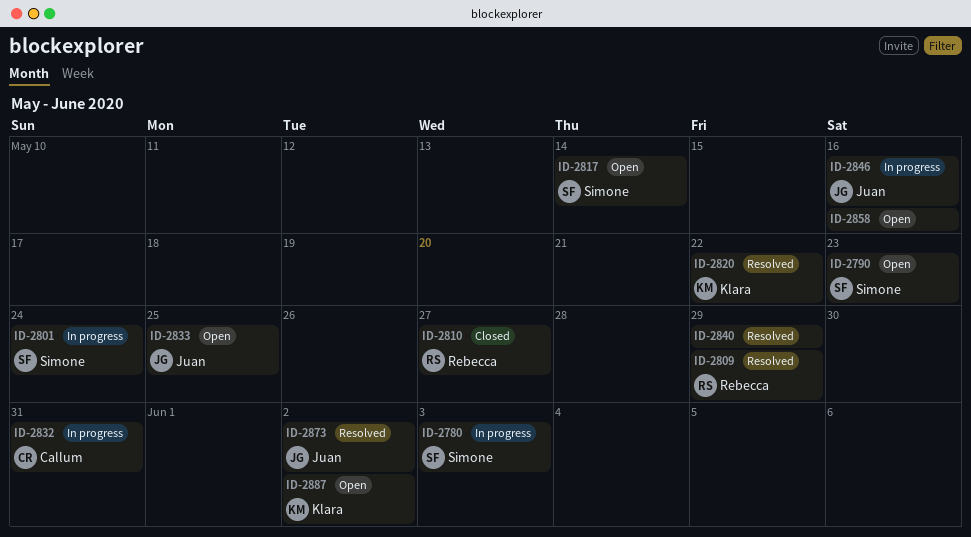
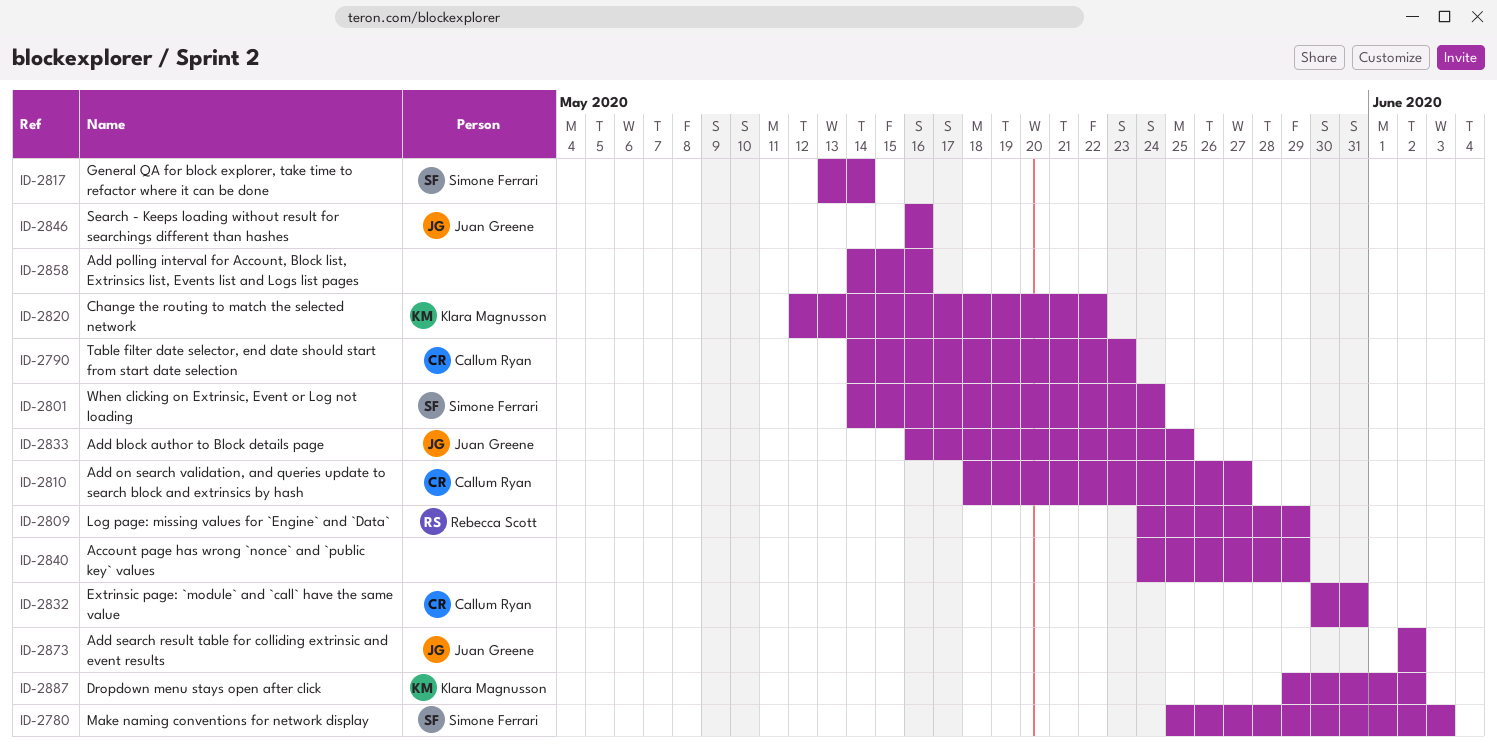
ID-2790, owner: Simone Ferrari -> Callum Ryan
ID-2810, owner: Rebecca Scott -> Callum Ryan

